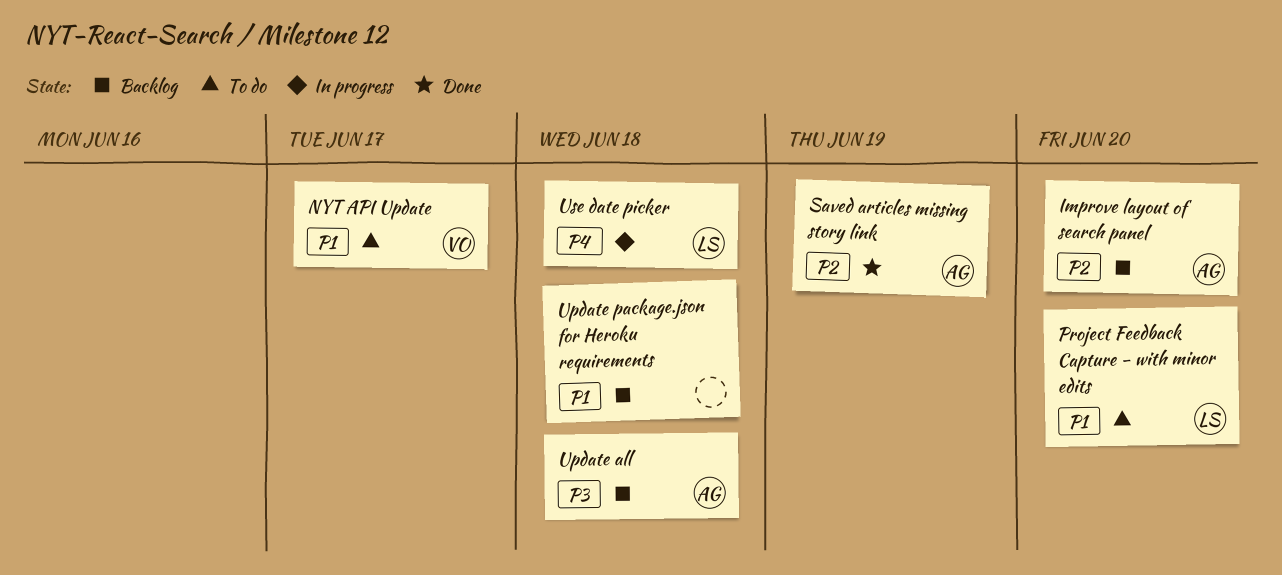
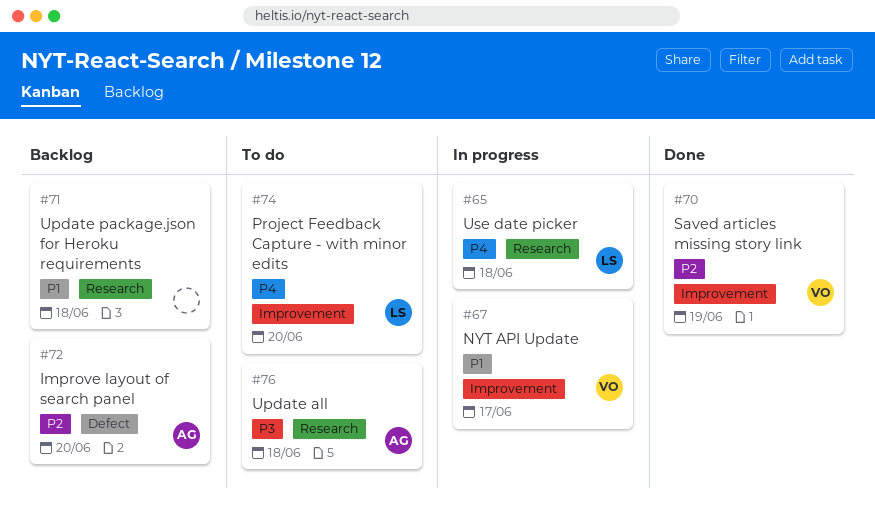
NYT API Update, status: To do -> In progress
Project Feedback Capture - with minor edits, priority: P1 -> P4
Saved articles missing story link, owner: AG -> VO
Update all, status: Backlog -> To do

